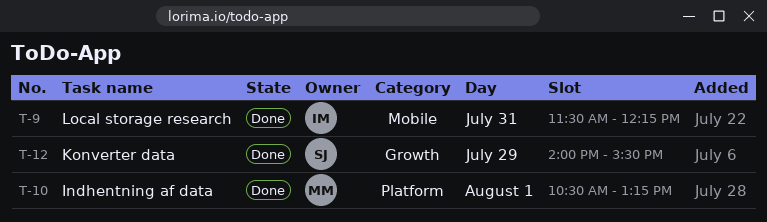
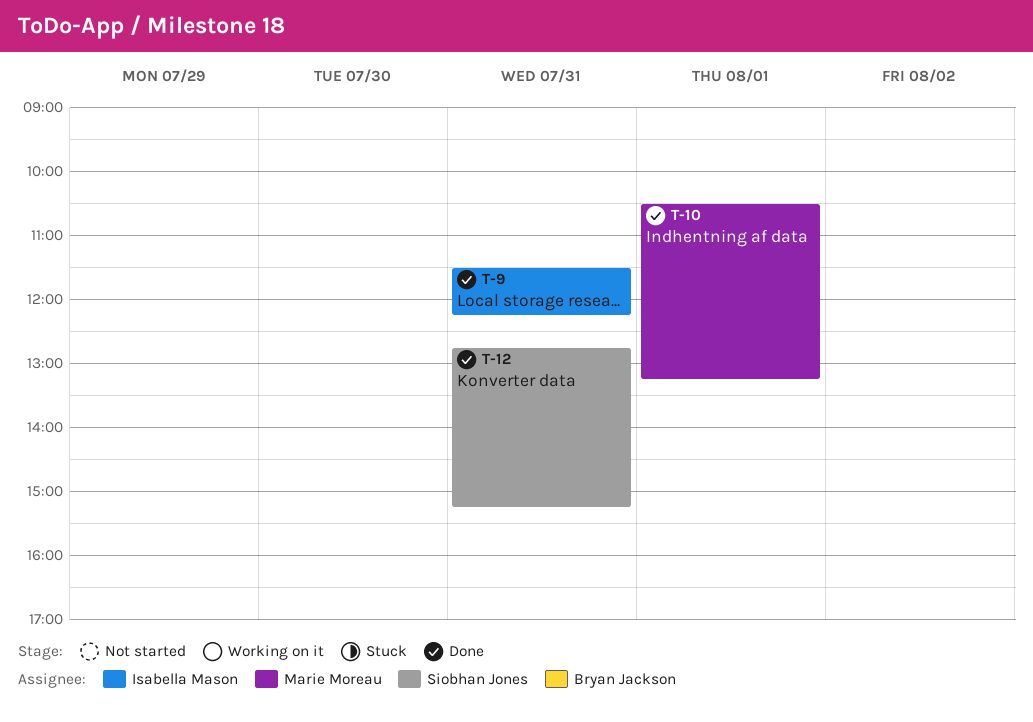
T-12, day: Jul 29 -> Jul 31
T-12, begins: 14:00 -> 12:45
T-12, ends: 15:30 -> 15:15

